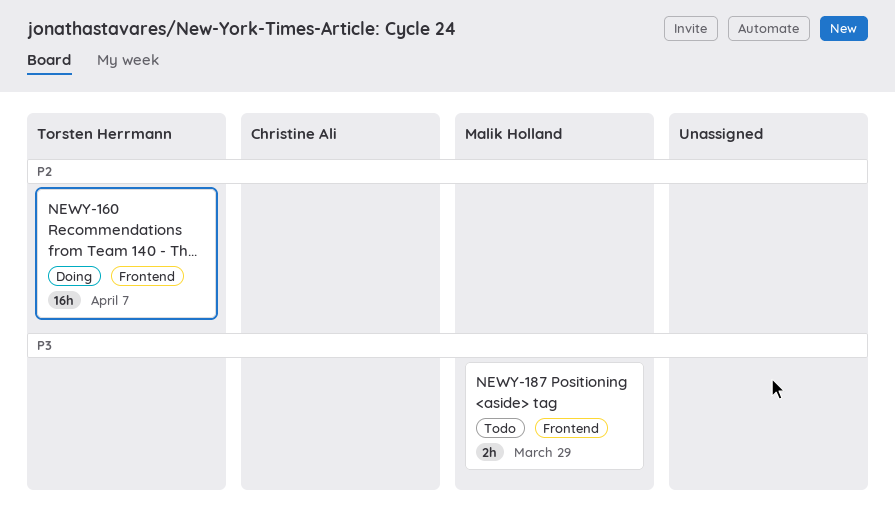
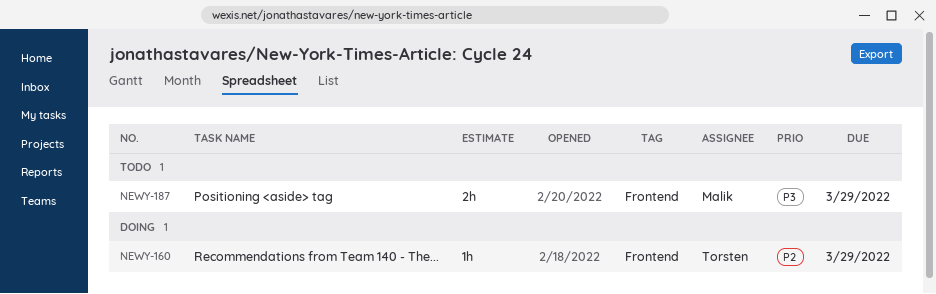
NEWY-160, estimate: 16h -> 1h
NEWY-160, due: Apr 7 -> Mar 29

